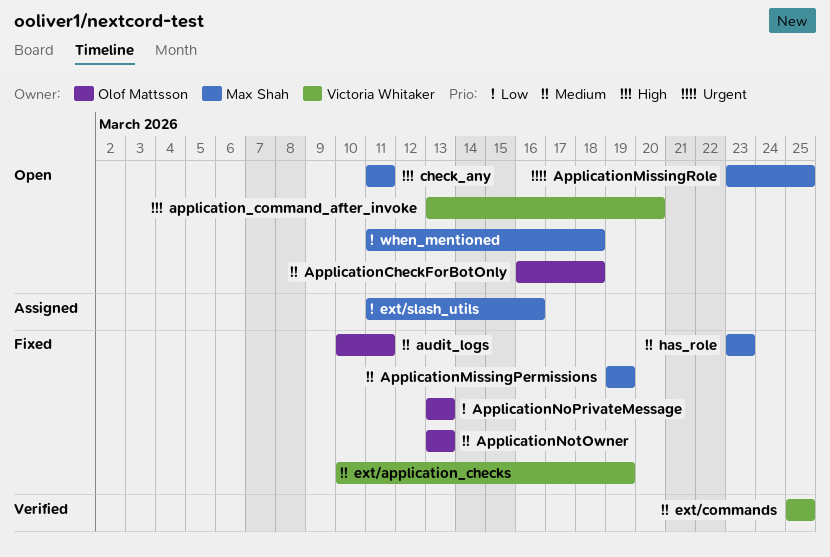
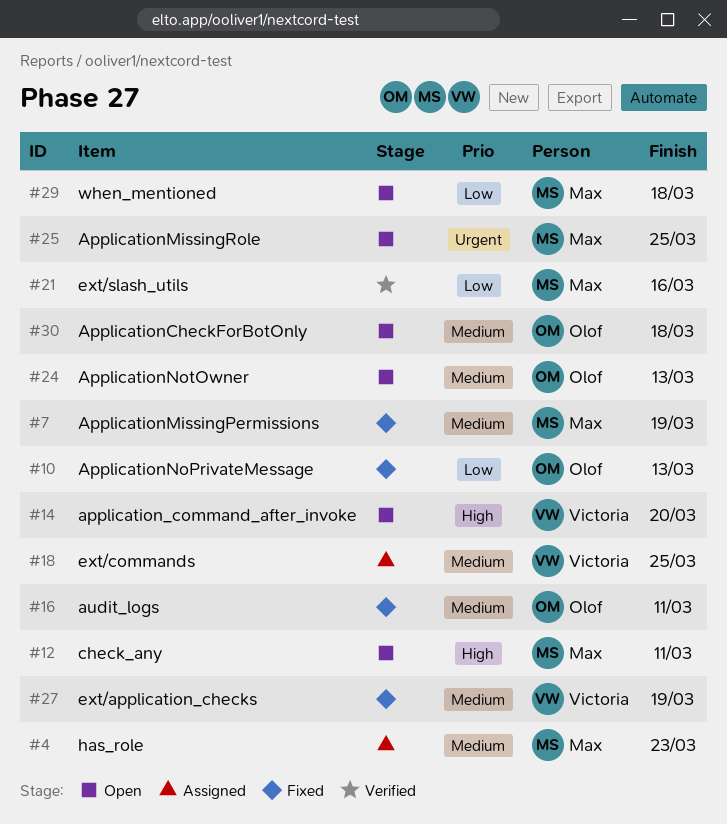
ApplicationNotOwner, status: Fixed -> Open
ext/commands, status: Verified -> Assigned
ext/slash_utils, status: Assigned -> Verified
has_role, status: Fixed -> Assigned

